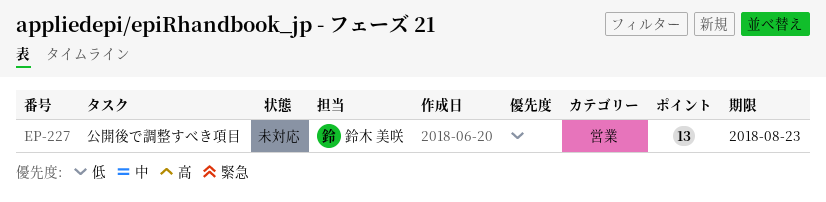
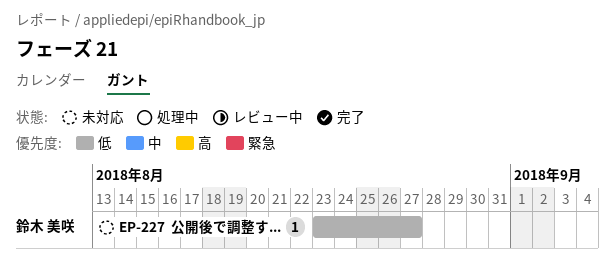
EP-227, estimate: 13 -> 1
EP-227, due: Aug 23 -> Aug 27

